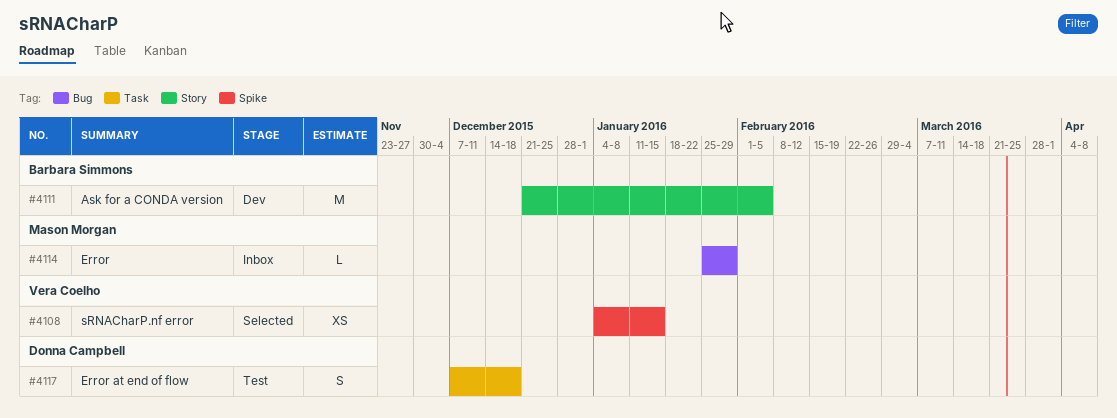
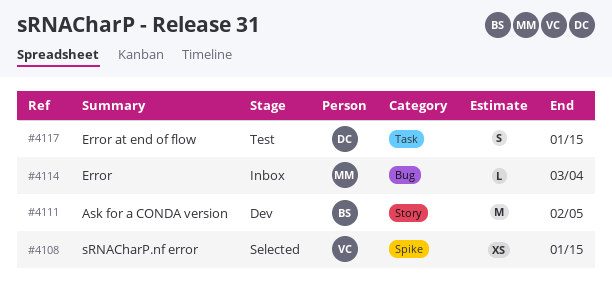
#4114, due: Jan 29 -> Mar 4
#4117, due: Dec 18 -> Jan 15

